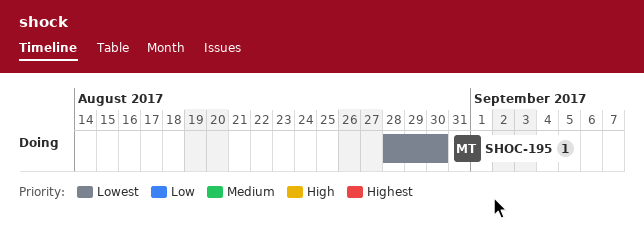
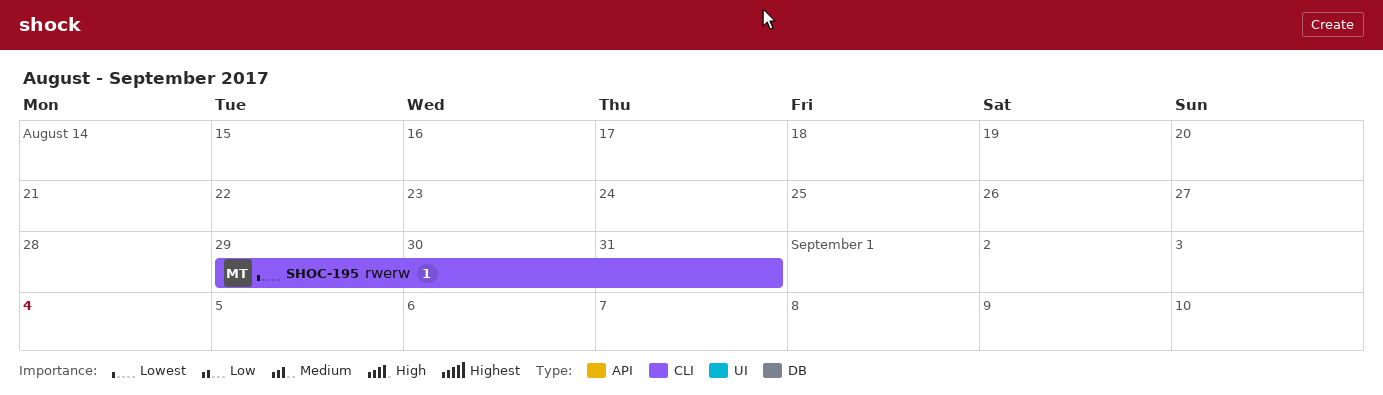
SHOC-195, start: Aug 28 -> Aug 29
SHOC-195, due: Aug 30 -> Aug 31

